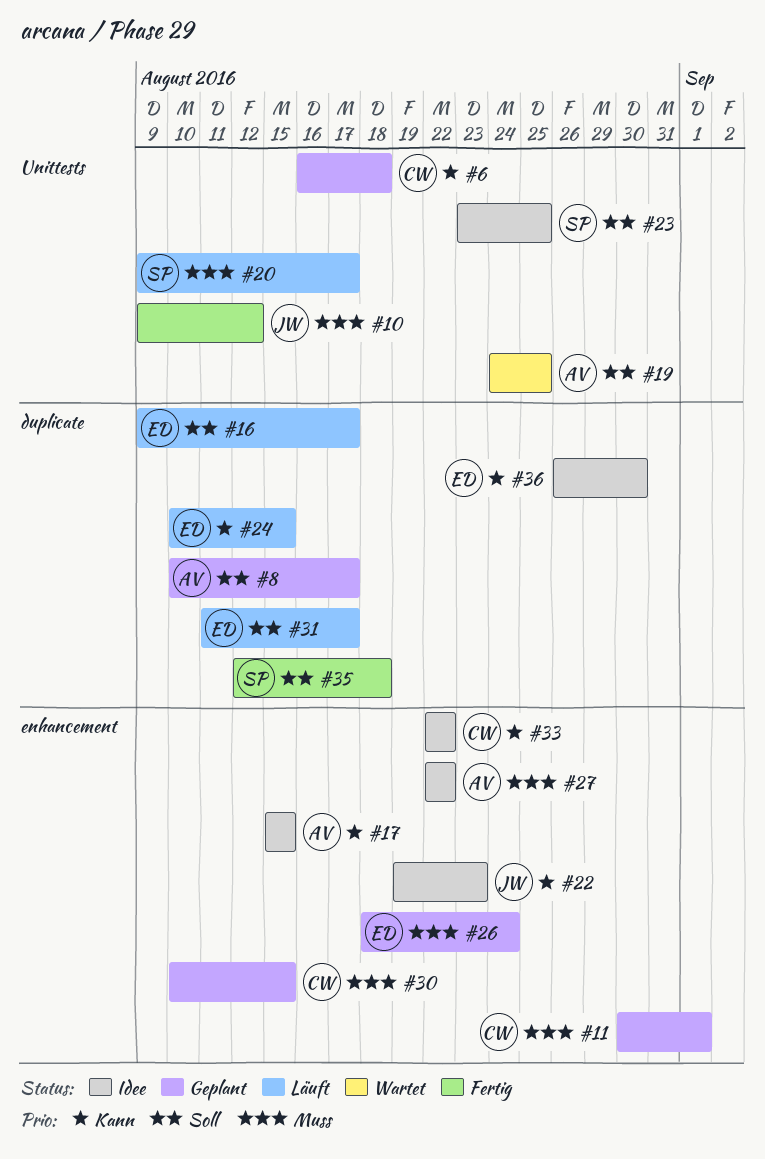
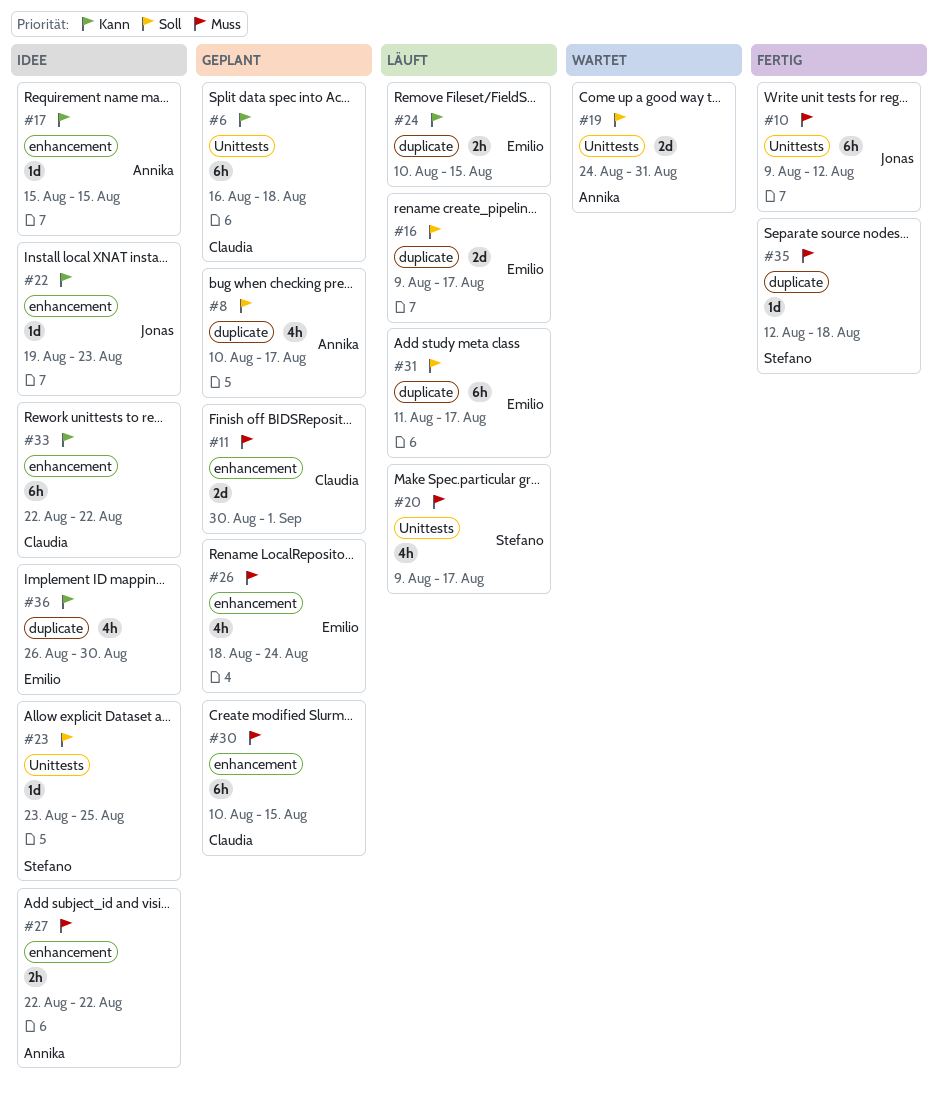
#19, due: Aug 25 -> Aug 31
#35, priority: Soll -> Muss

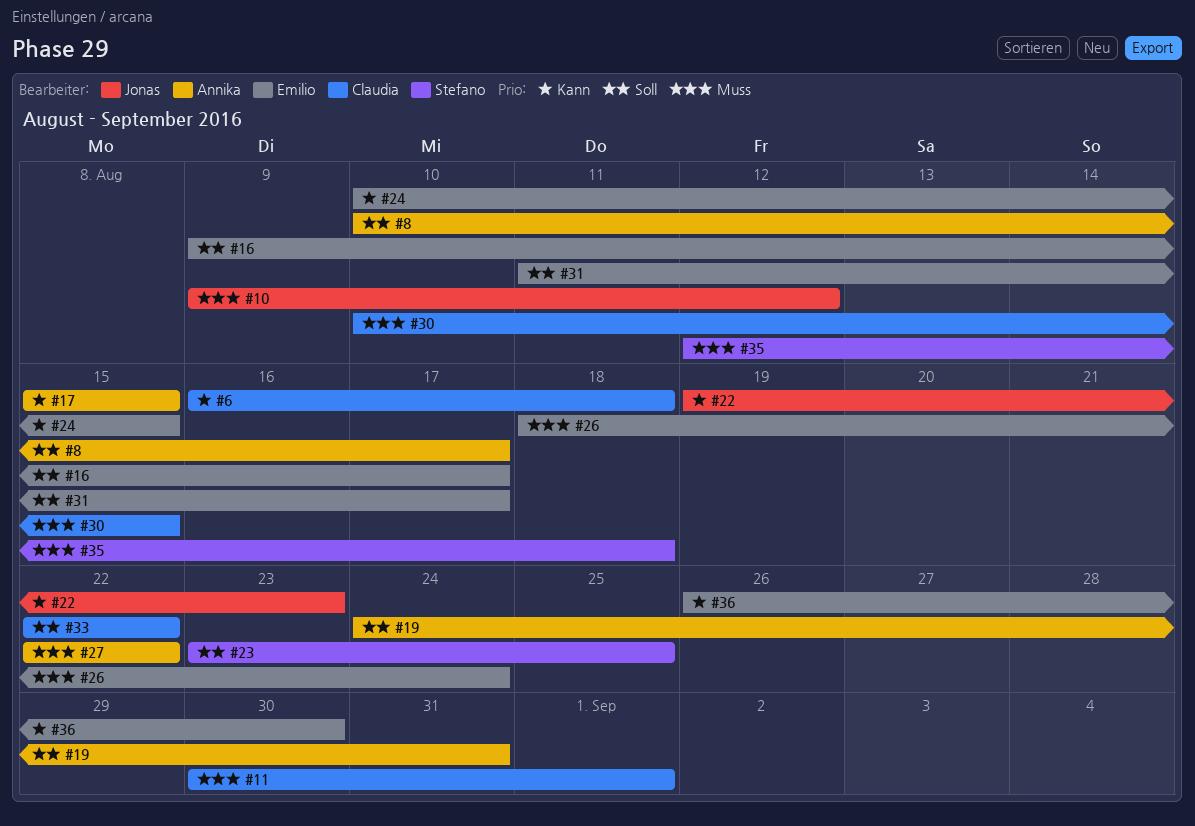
#20: present -> none
#33, priority: Kann -> Soll

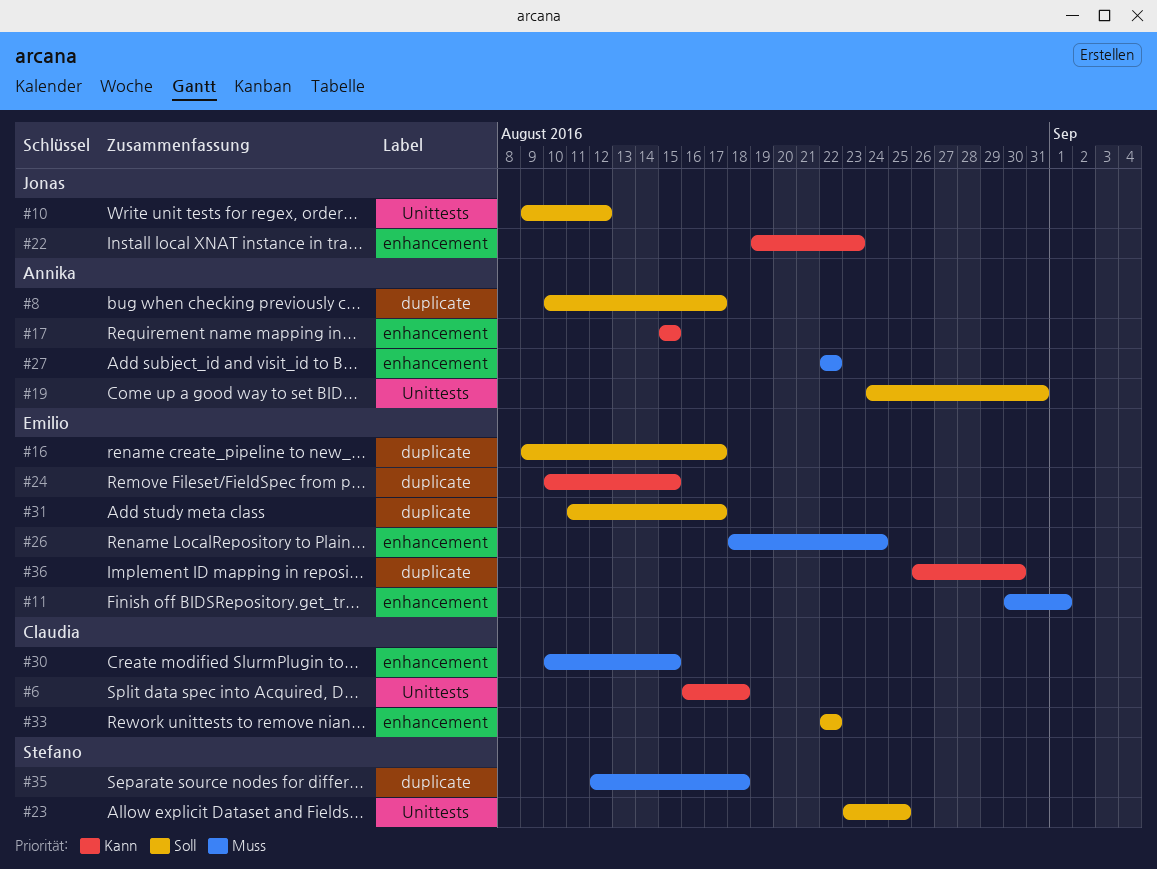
#10, priority: Muss -> Soll
#11, owner: Claudia -> Emilio

